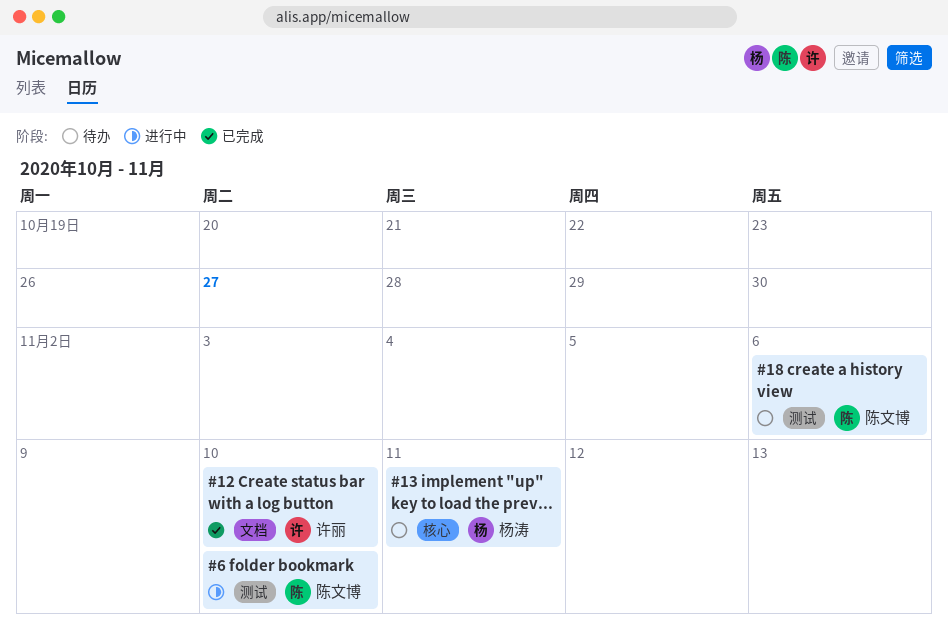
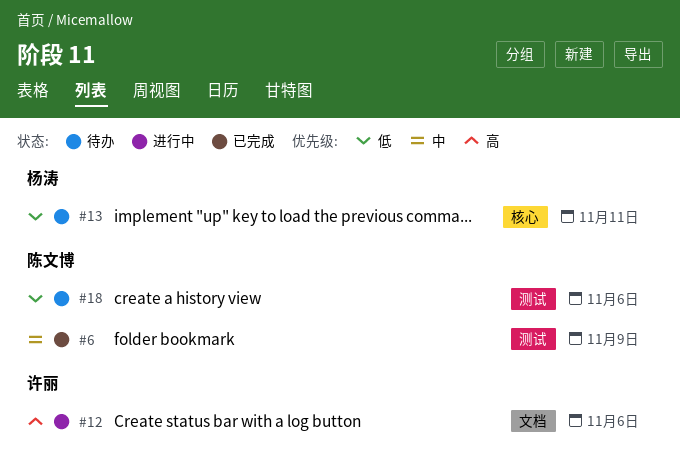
#6, status: 进行中 -> 已完成
#6, due: Nov 10 -> Nov 9
#12, status: 已完成 -> 进行中
#12, due: Nov 10 -> Nov 6

